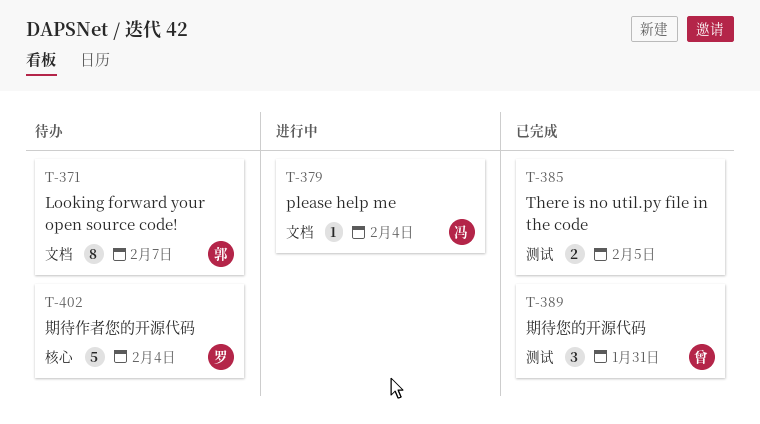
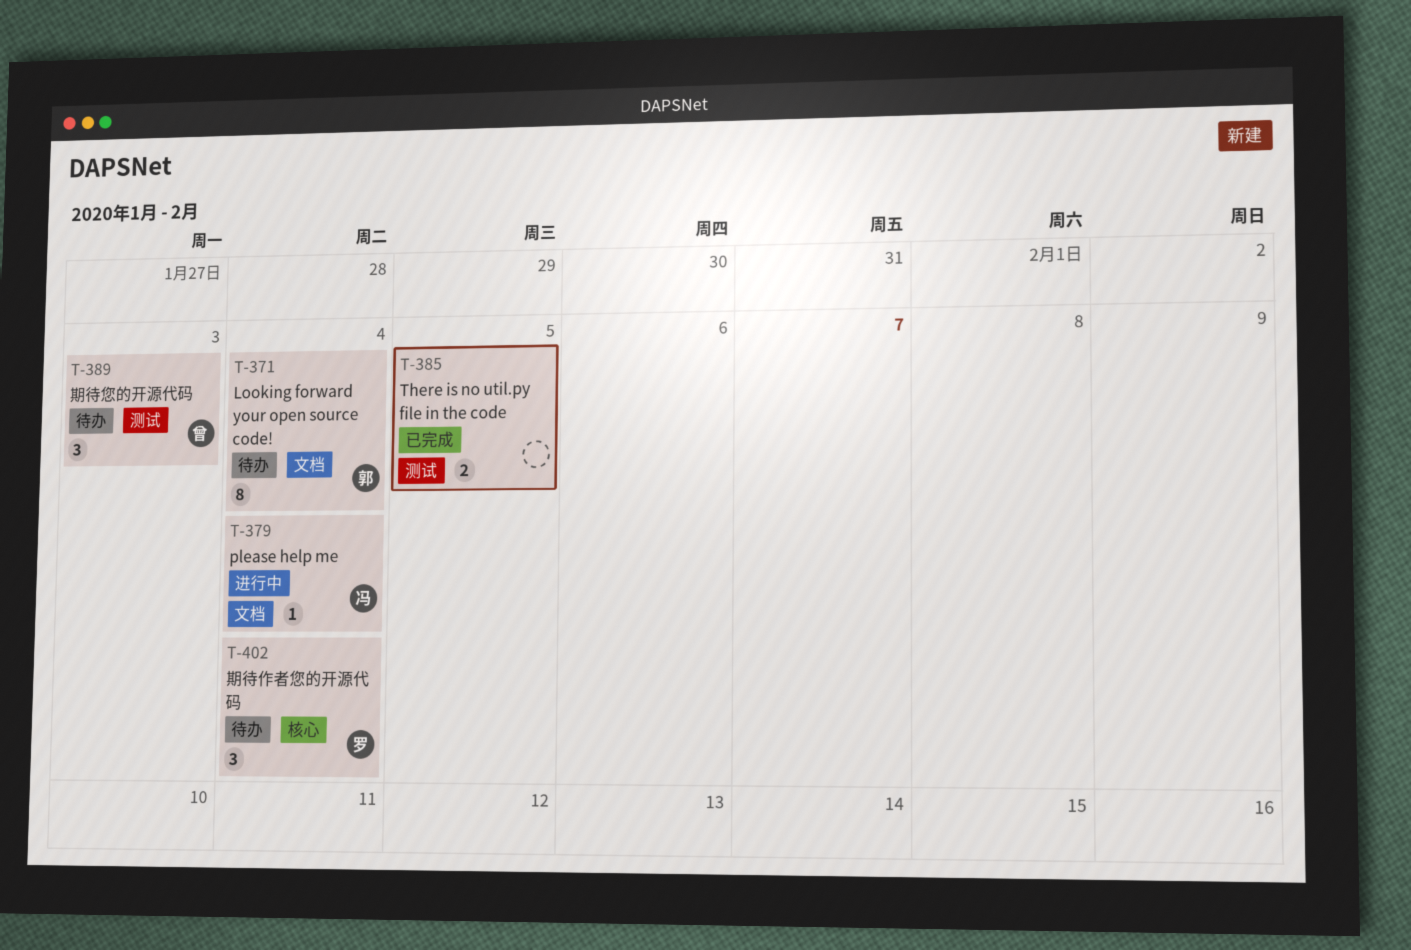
T-371, due: Feb 7 -> Feb 4
T-389, status: 已完成 -> 待办
T-389, due: Jan 31 -> Feb 3
T-402, estimate: 5 -> 3

